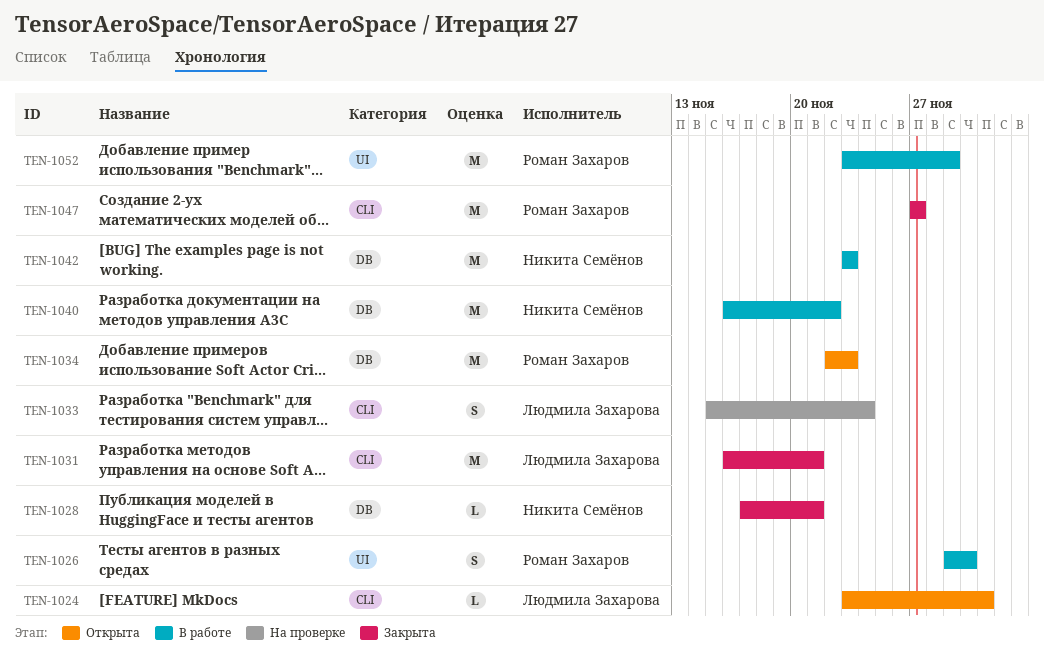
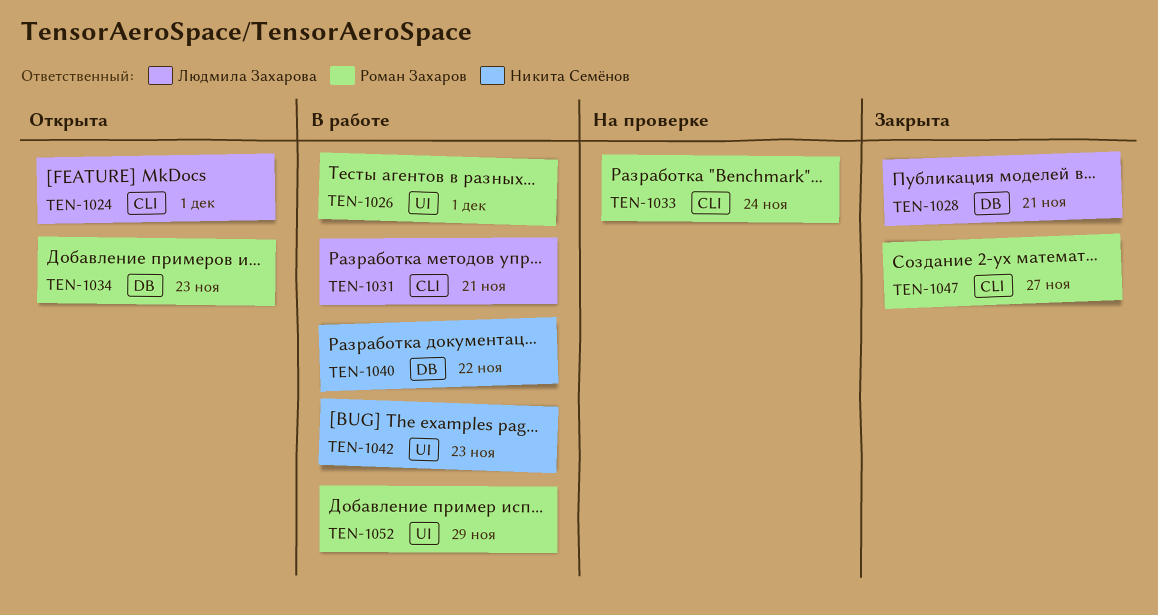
TEN-1026, due: Nov 30 -> Dec 1
TEN-1028, owner: Никита Семёнов -> Людмила Захарова
TEN-1031, status: Закрыта -> В работе
TEN-1033, owner: Людмила Захарова -> Роман Захаров
TEN-1042, label: DB -> UI

